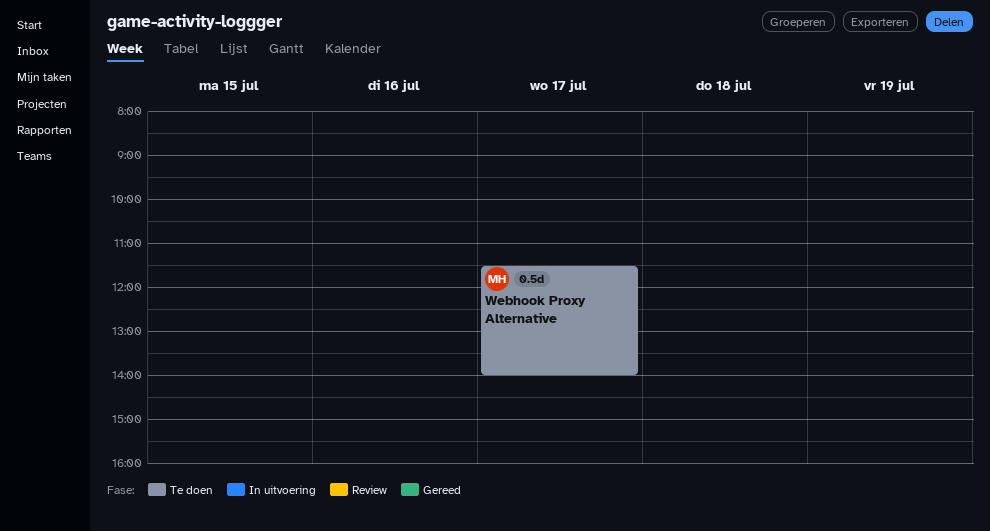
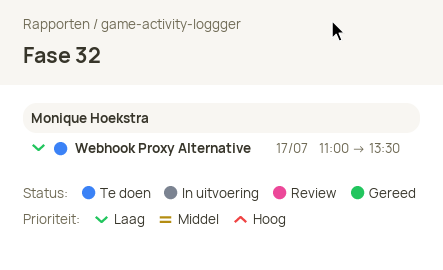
Webhook Proxy Alternative, begins: 11:30 -> 11:00
Webhook Proxy Alternative, ends: 14:00 -> 13:30

